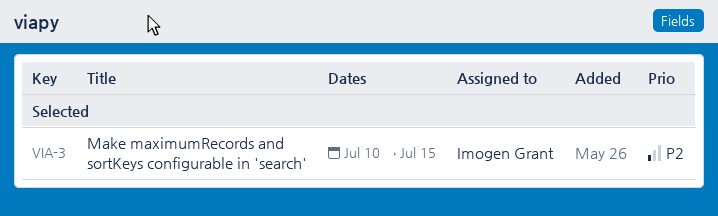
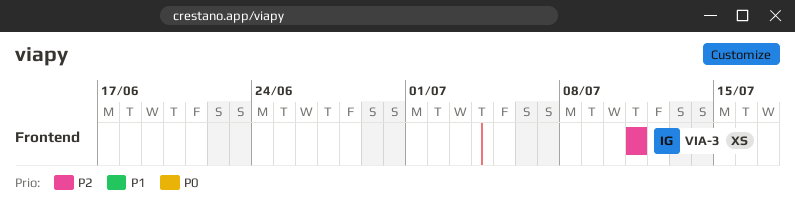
VIA-3, start: Jul 10 -> Jul 11
VIA-3, due: Jul 15 -> Jul 11

